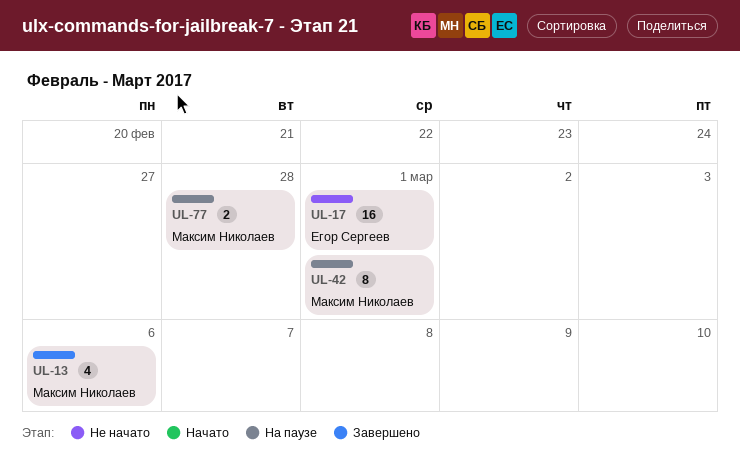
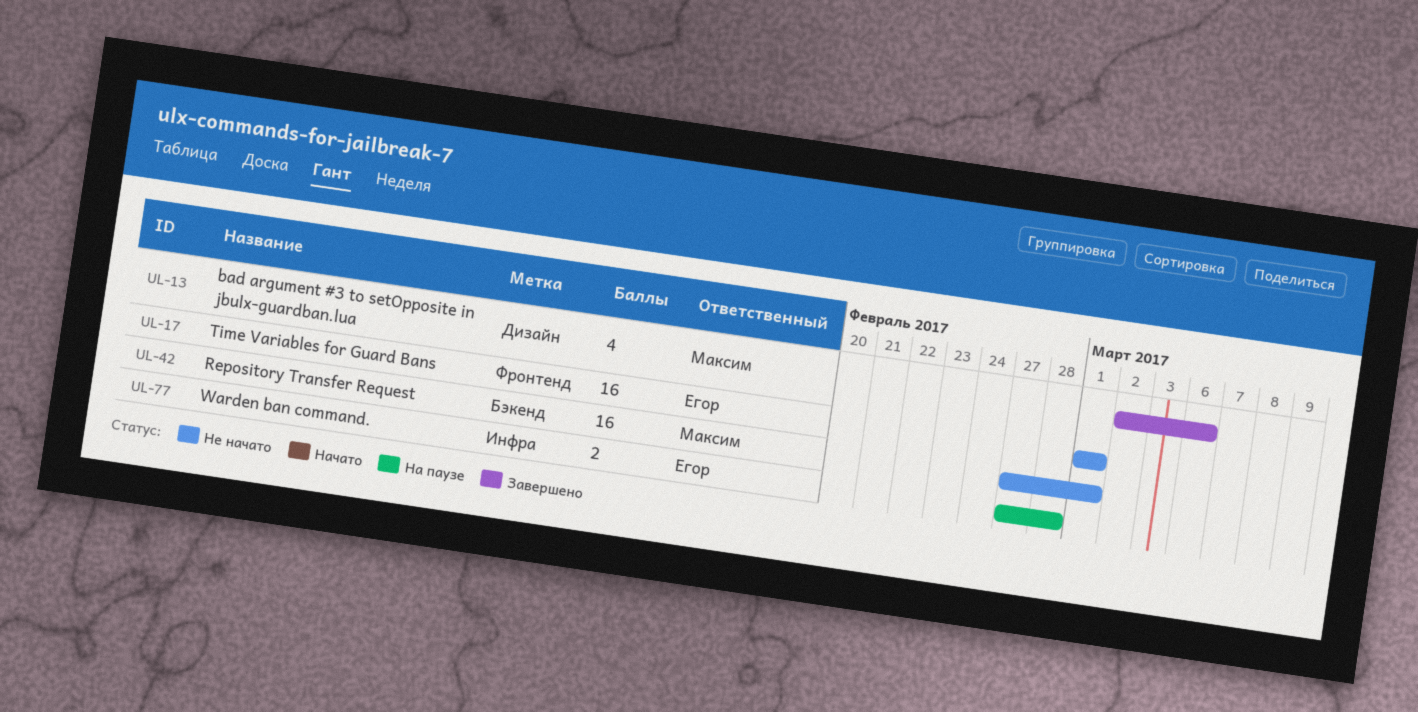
UL-42, status: На паузе -> Не начато
UL-42, estimate: 8 -> 16
UL-77, owner: Максим Николаев -> Егор Сергеев

